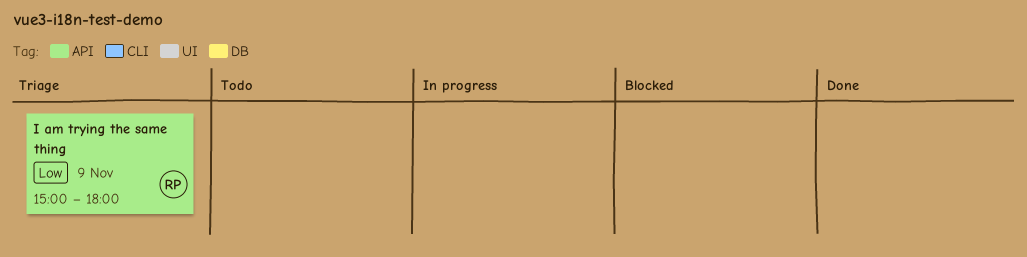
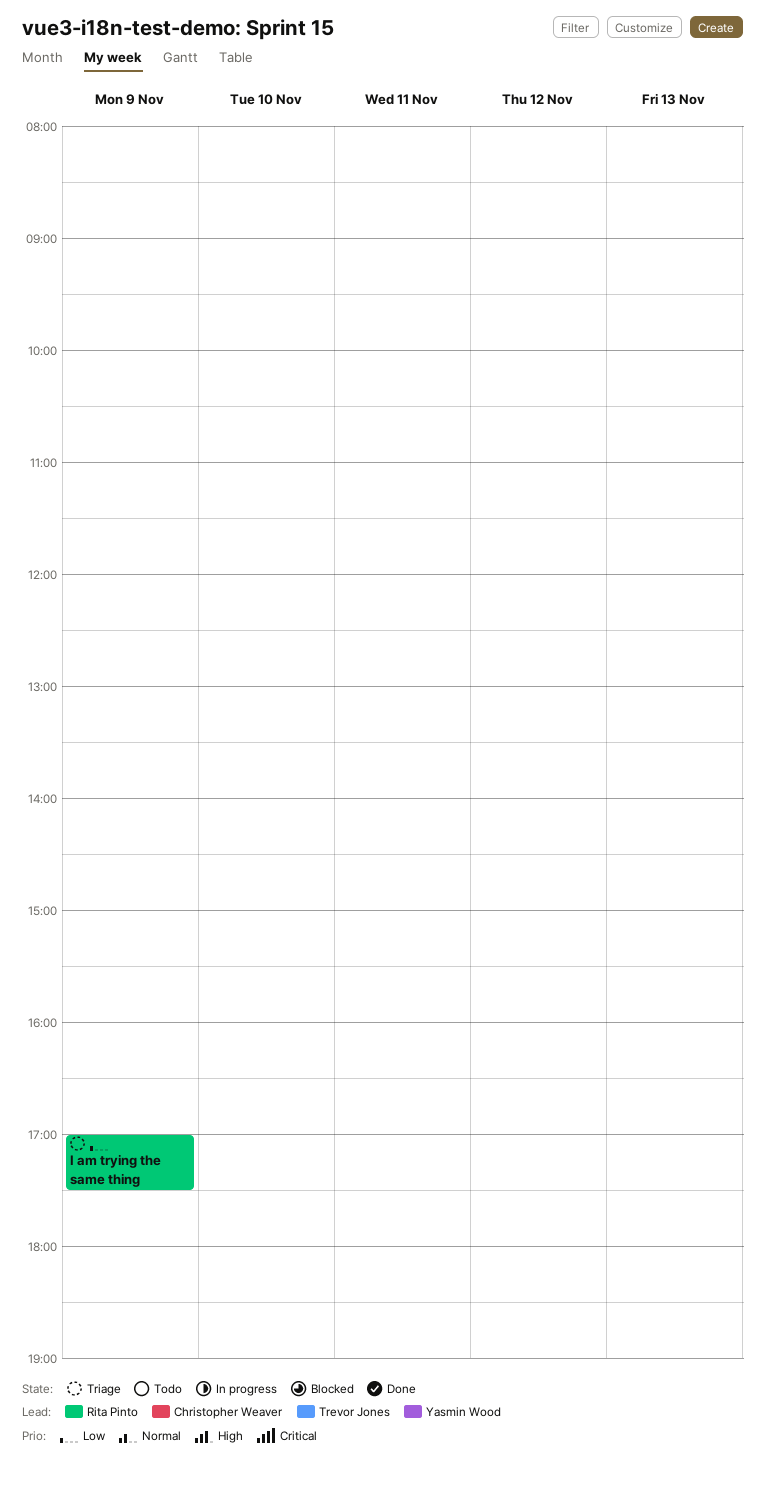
I am trying the same thing, begins: 15:00 -> 17:00
I am trying the same thing, ends: 18:00 -> 17:30

